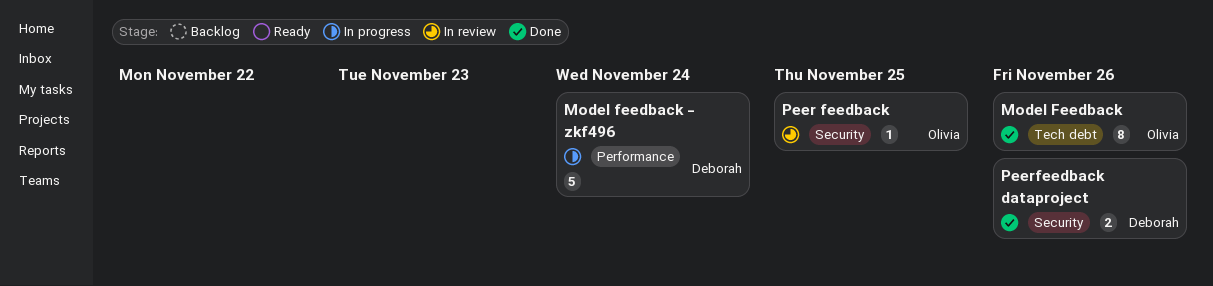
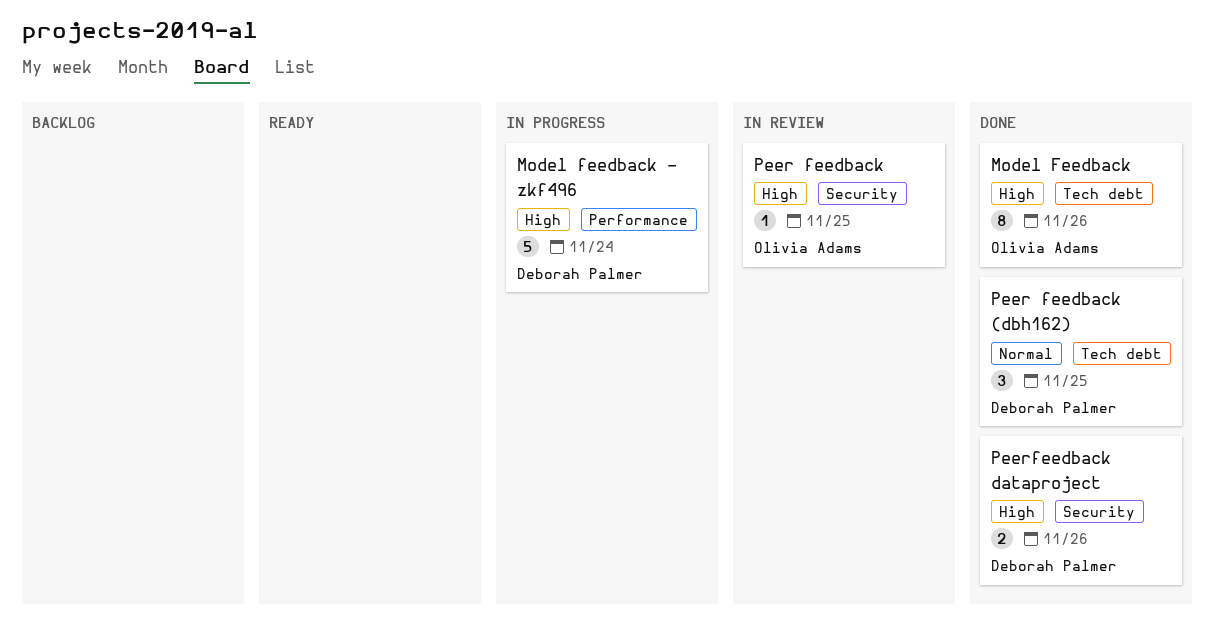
Peer feedback (dbh162): none -> present

